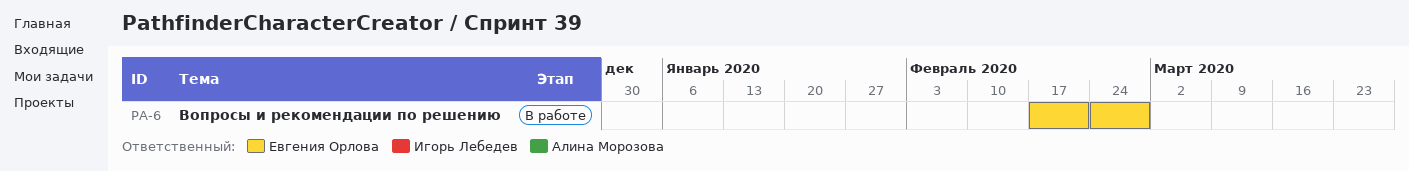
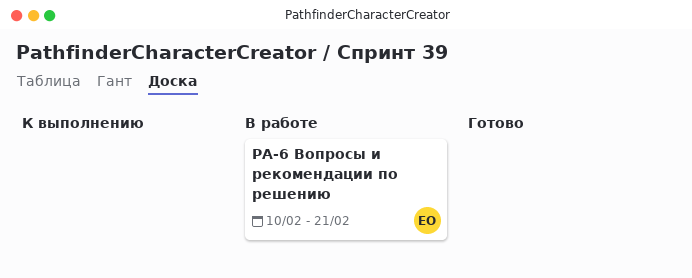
PA-6, start: Feb 17 -> Feb 10
PA-6, due: Feb 28 -> Feb 21

